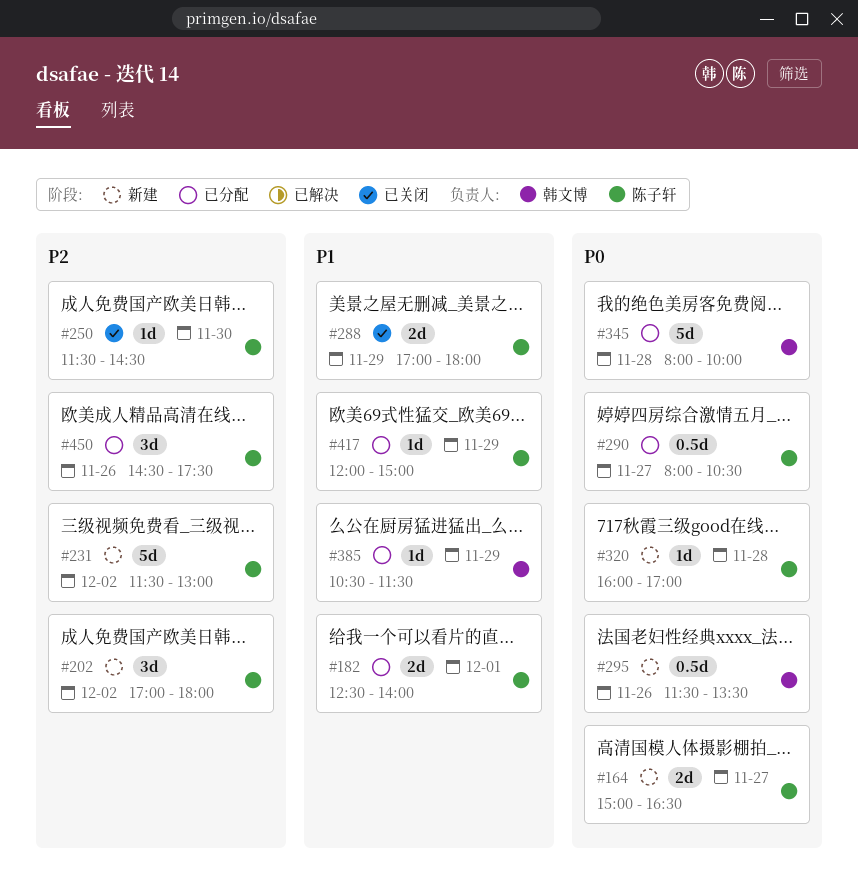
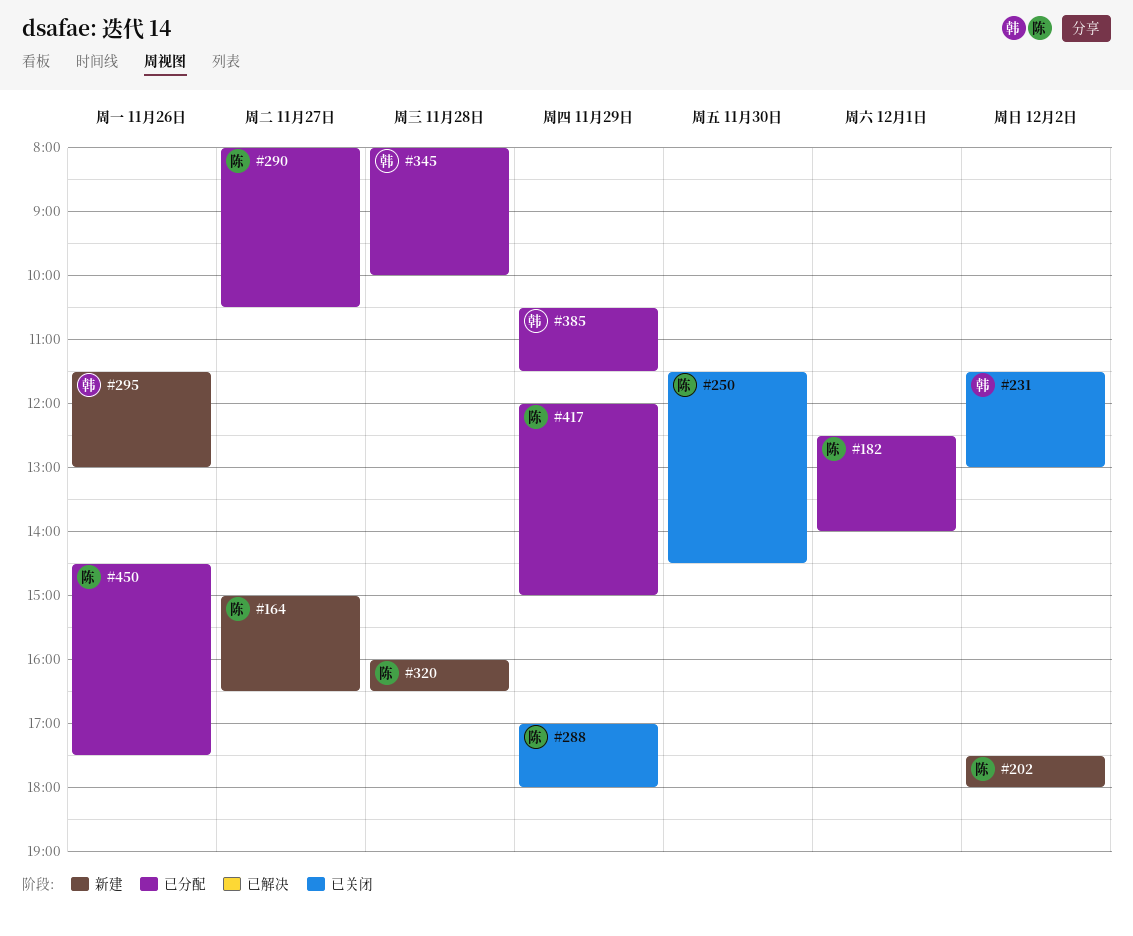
#202, begins: 17:00 -> 17:30
#231, status: 新建 -> 已关闭
#231, owner: 陈子轩 -> 韩文博
#295, ends: 13:30 -> 13:00
#320, ends: 17:00 -> 16:30

